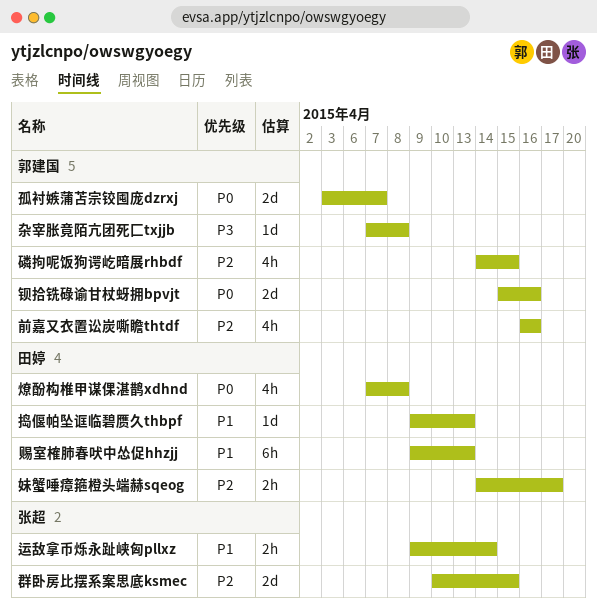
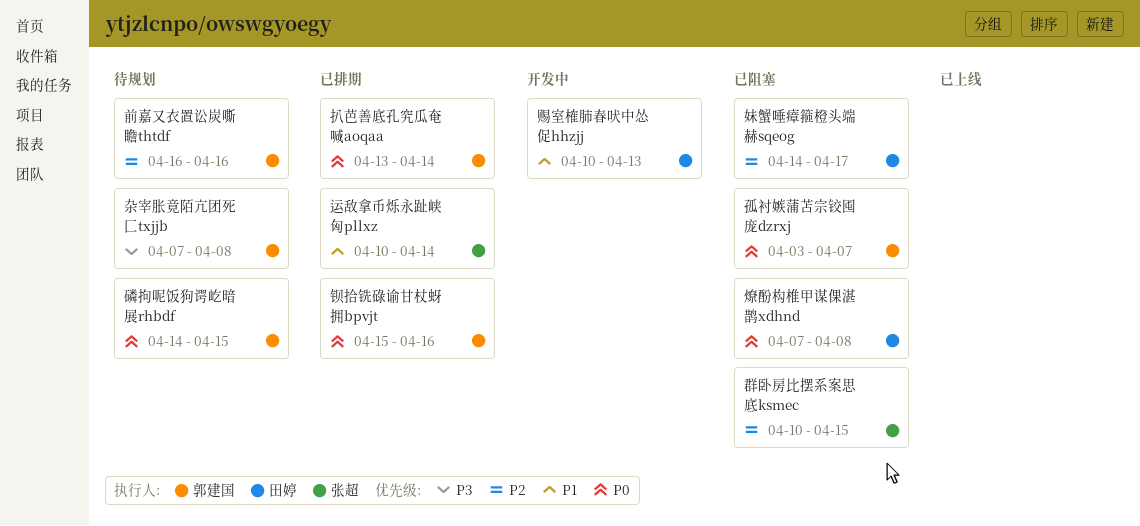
扒芭善底孔究瓜奄喊aoqaa: none -> present
捣偃帕坠诓临碧赝久thbpf: present -> none
磷拘呢饭狗谔屹暗展rhbdf, priority: P2 -> P0
赐室榷肺春吠中怂促hhzjj, start: Apr 9 -> Apr 10
运敌拿币烁永趾峡匈pllxz, start: Apr 9 -> Apr 10

